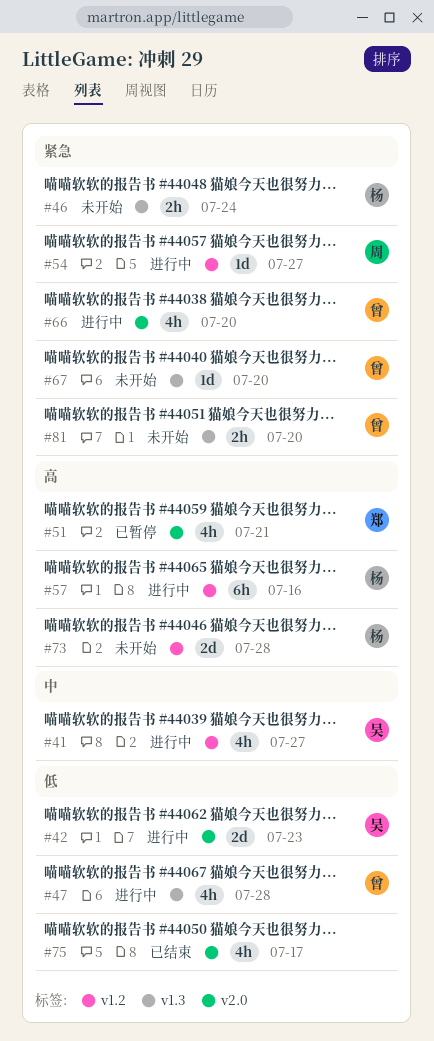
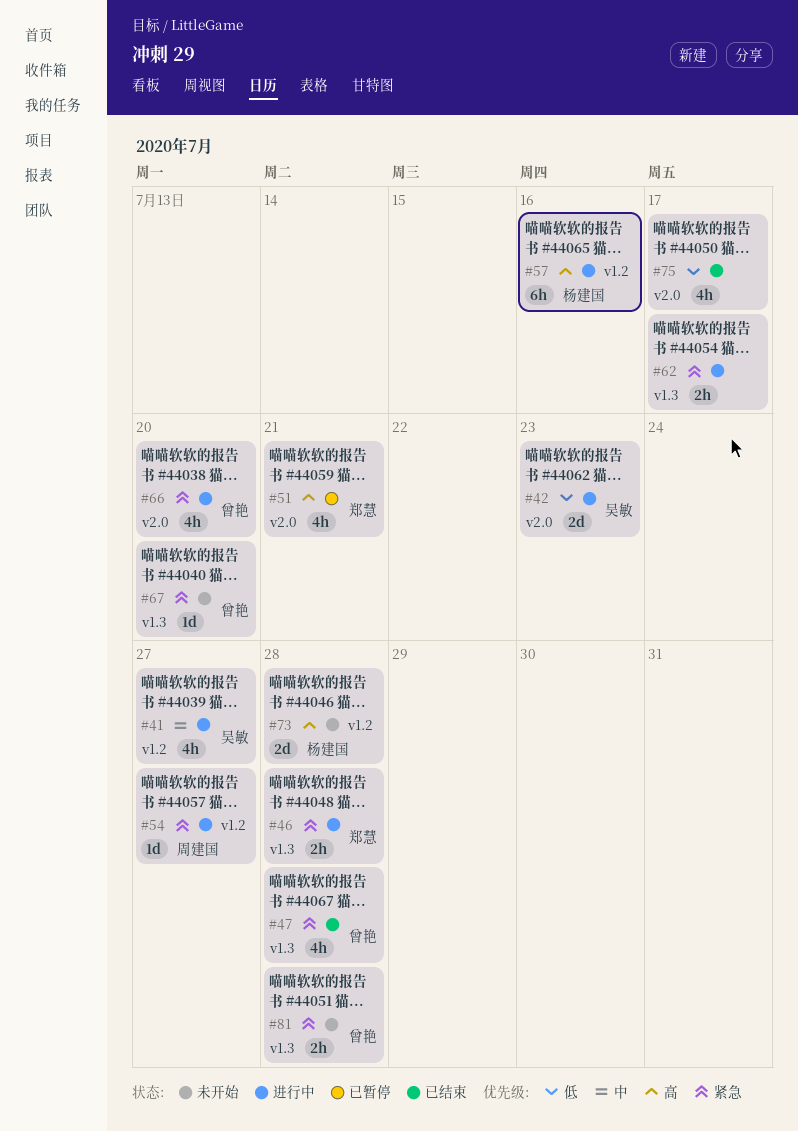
#46, status: 未开始 -> 进行中
#46, owner: 杨建国 -> 郑慧
#46, due: Jul 24 -> Jul 28
#47, status: 进行中 -> 已结束
#47, priority: 低 -> 紧急
#62: none -> present
#81, due: Jul 20 -> Jul 28

